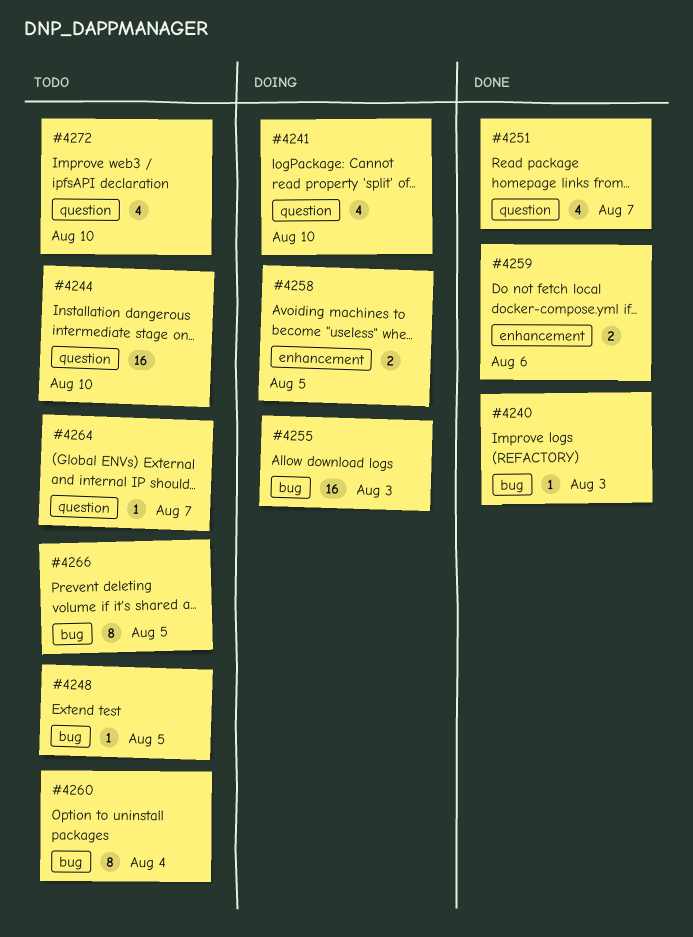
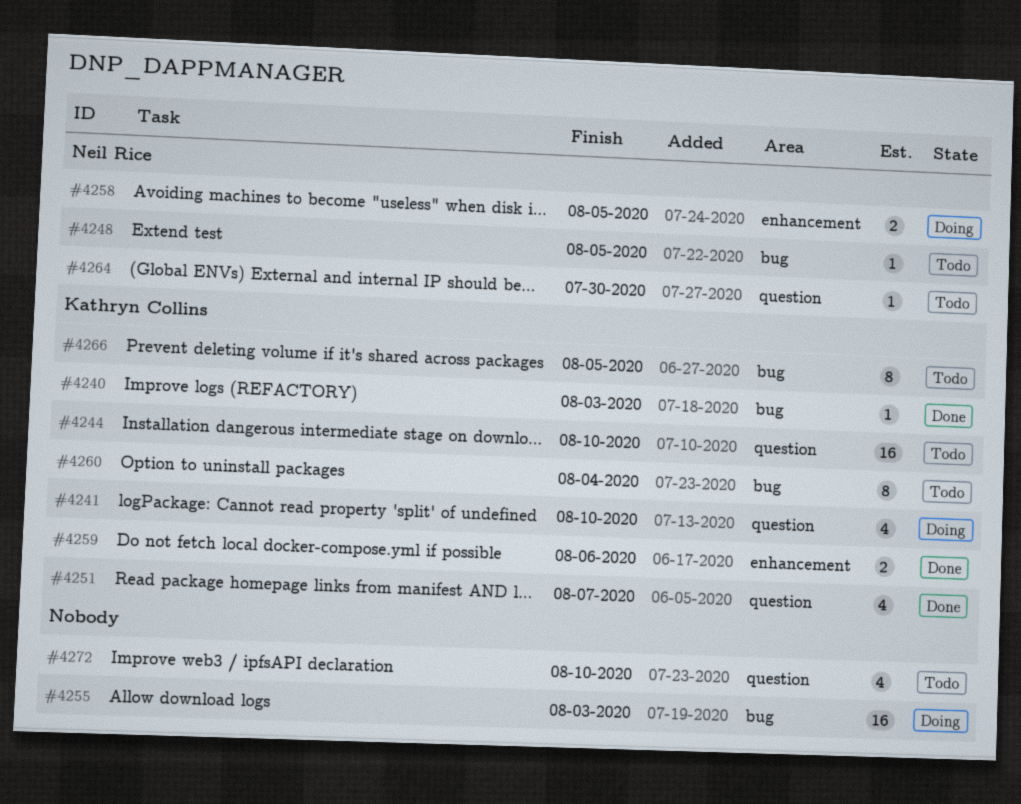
#4264, due: Aug 7 -> Jul 30

